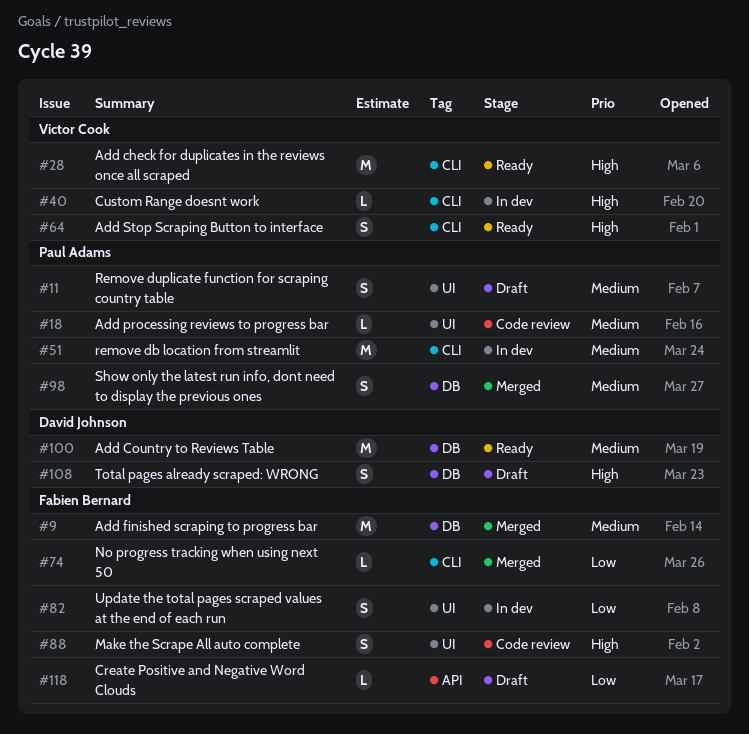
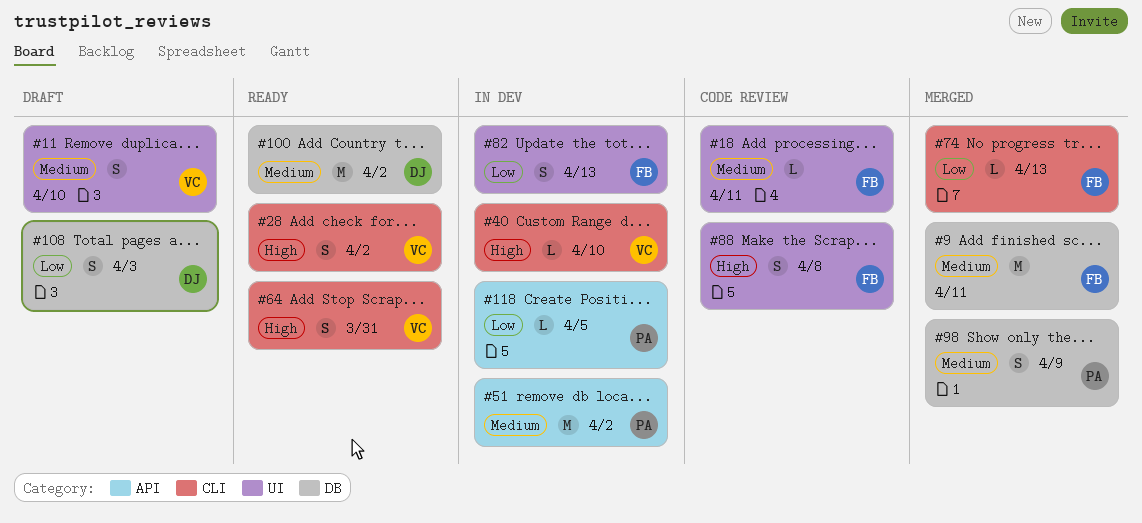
#11, owner: Paul Adams -> Victor Cook
#18, owner: Paul Adams -> Fabien Bernard
#28, estimate: M -> S
#51, label: CLI -> API
#108, priority: High -> Low
#118, status: Draft -> In dev
#118, owner: Fabien Bernard -> Paul Adams

